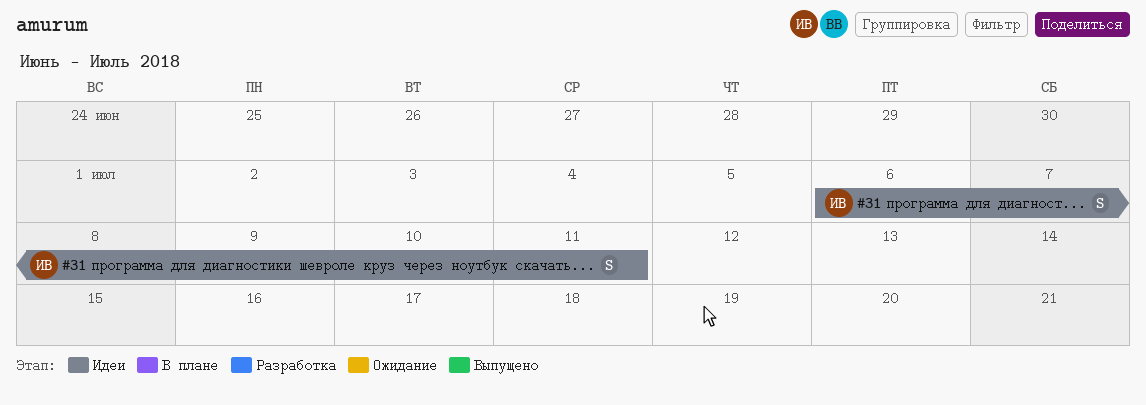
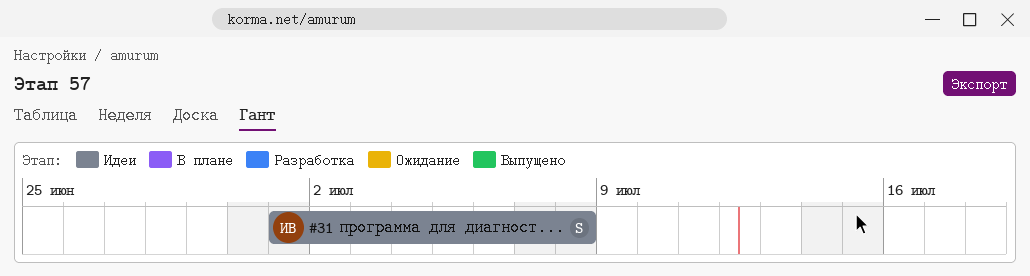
#31, start: Jul 6 -> Jul 1
#31, due: Jul 11 -> Jul 8

